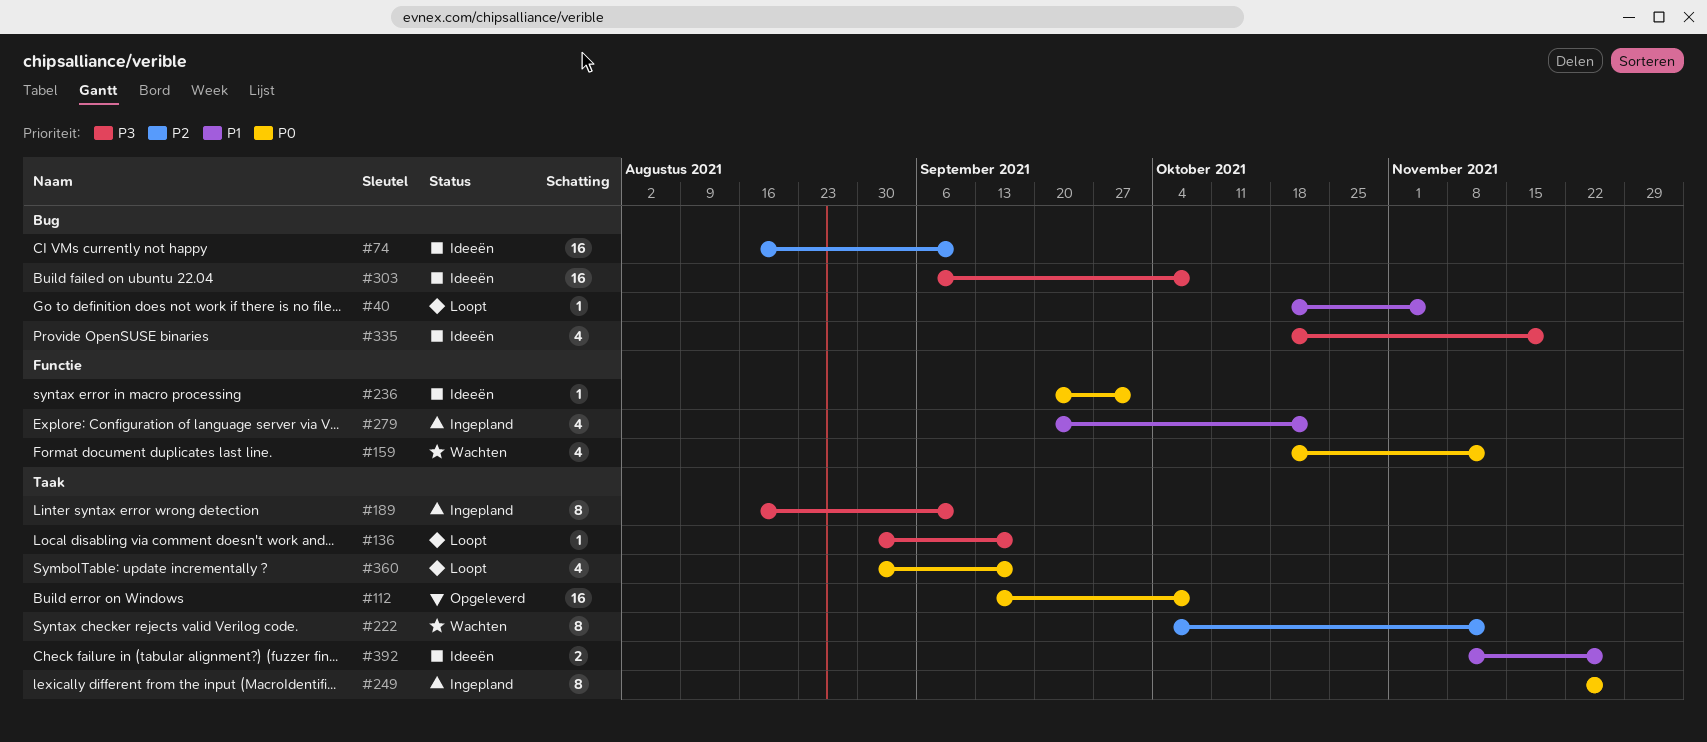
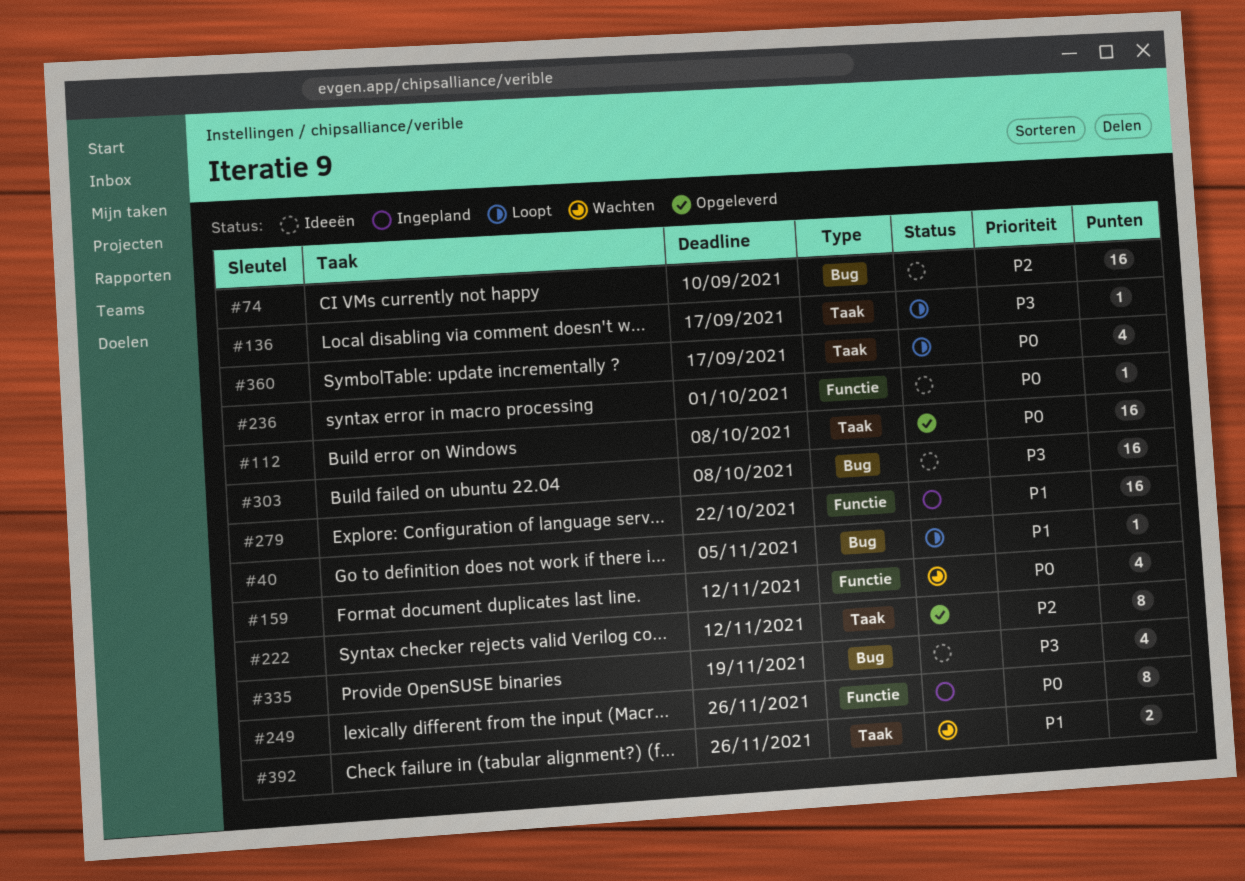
#189: present -> none
#222, status: Wachten -> Opgeleverd
#249, label: Taak -> Functie
#279, estimate: 4 -> 16
#392, status: Ideeën -> Wachten

